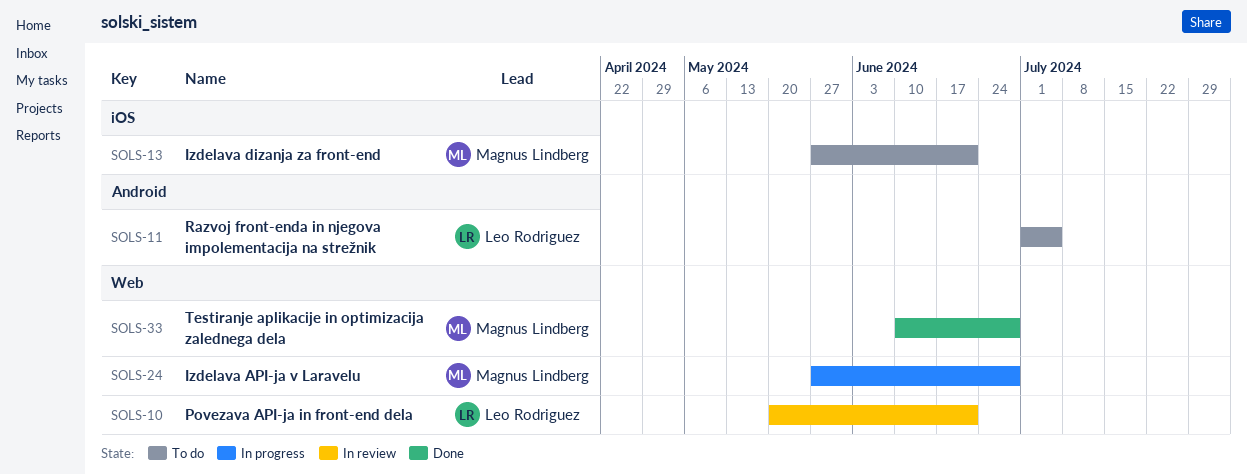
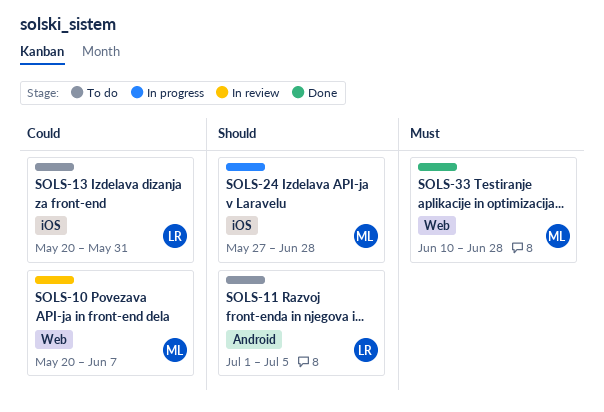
SOLS-10, owner: Leo Rodriguez -> Magnus Lindberg
SOLS-10, due: Jun 21 -> Jun 7
SOLS-13, owner: Magnus Lindberg -> Leo Rodriguez
SOLS-13, start: May 27 -> May 20
SOLS-13, due: Jun 21 -> May 31
SOLS-24, label: Web -> iOS

